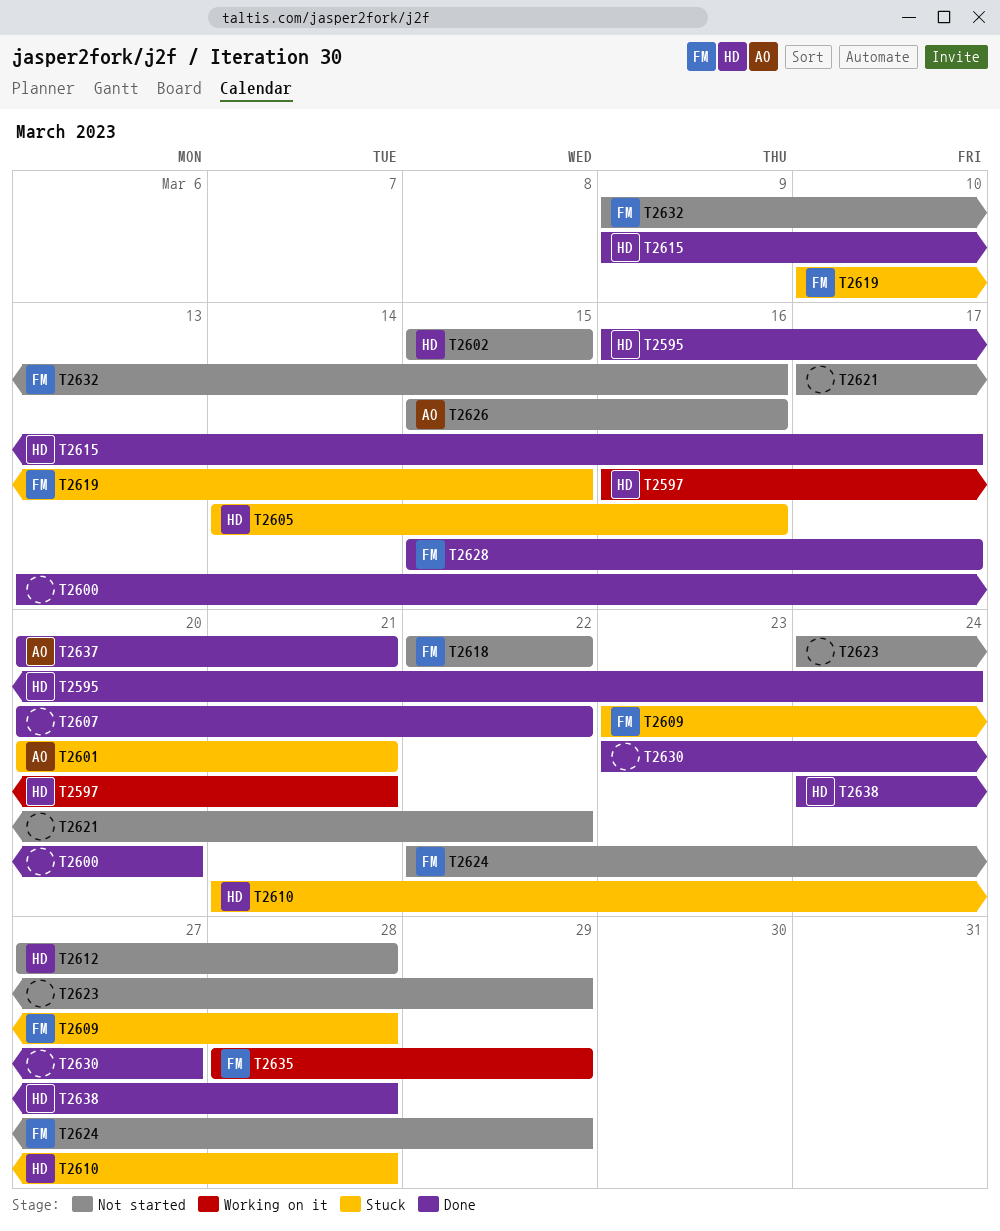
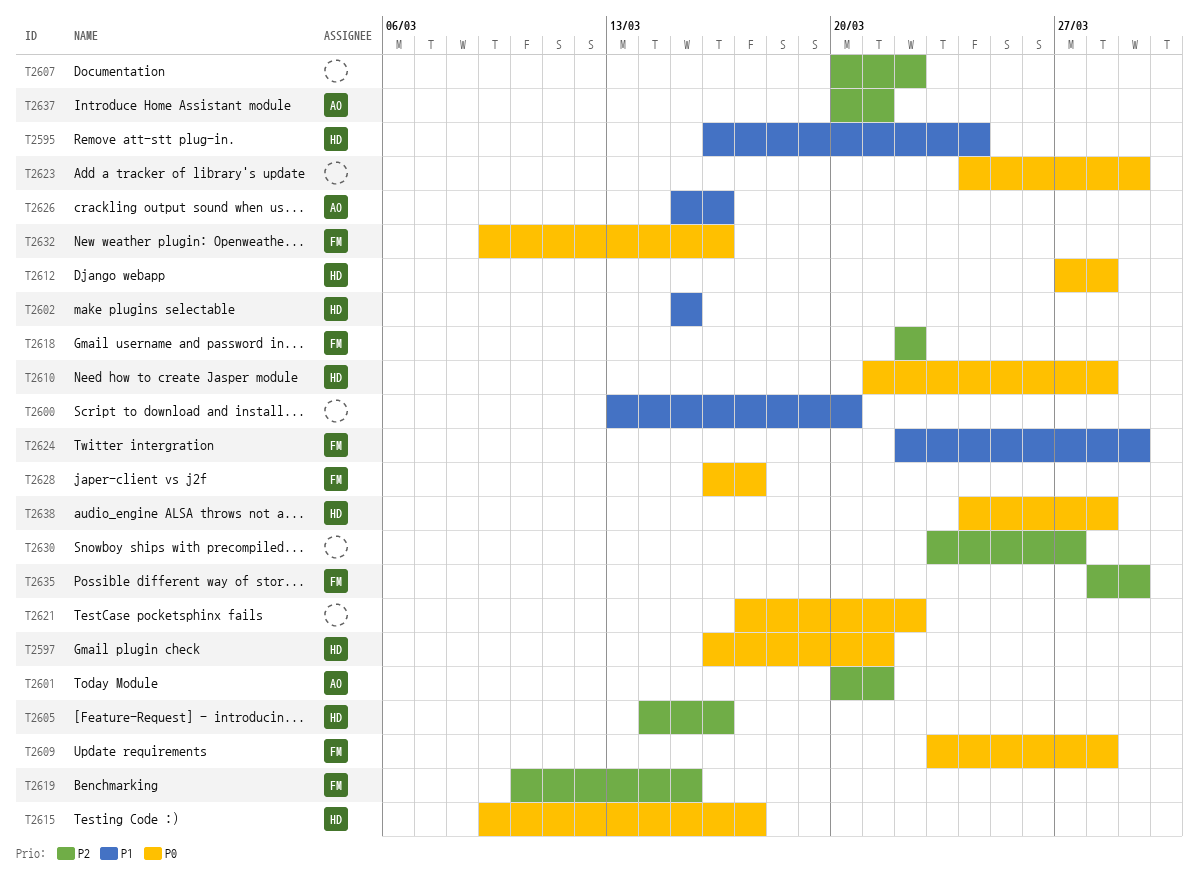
T2628, start: Mar 15 -> Mar 16

